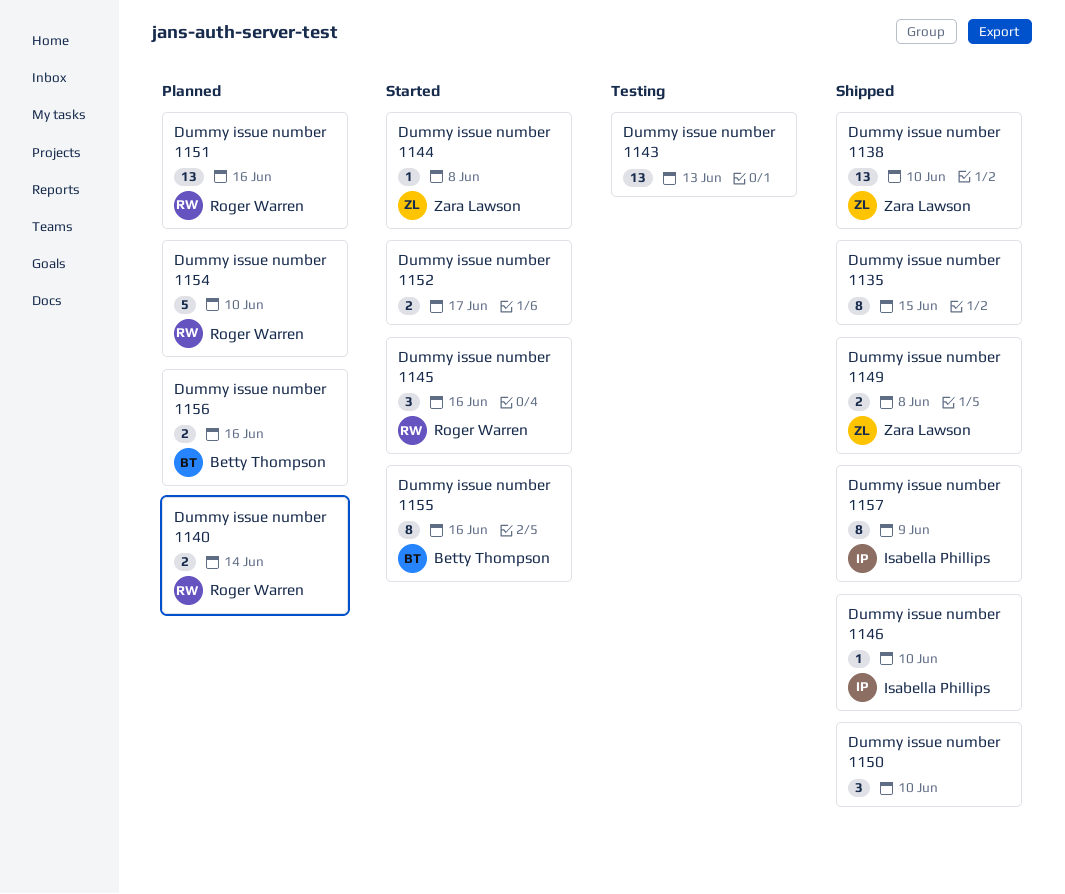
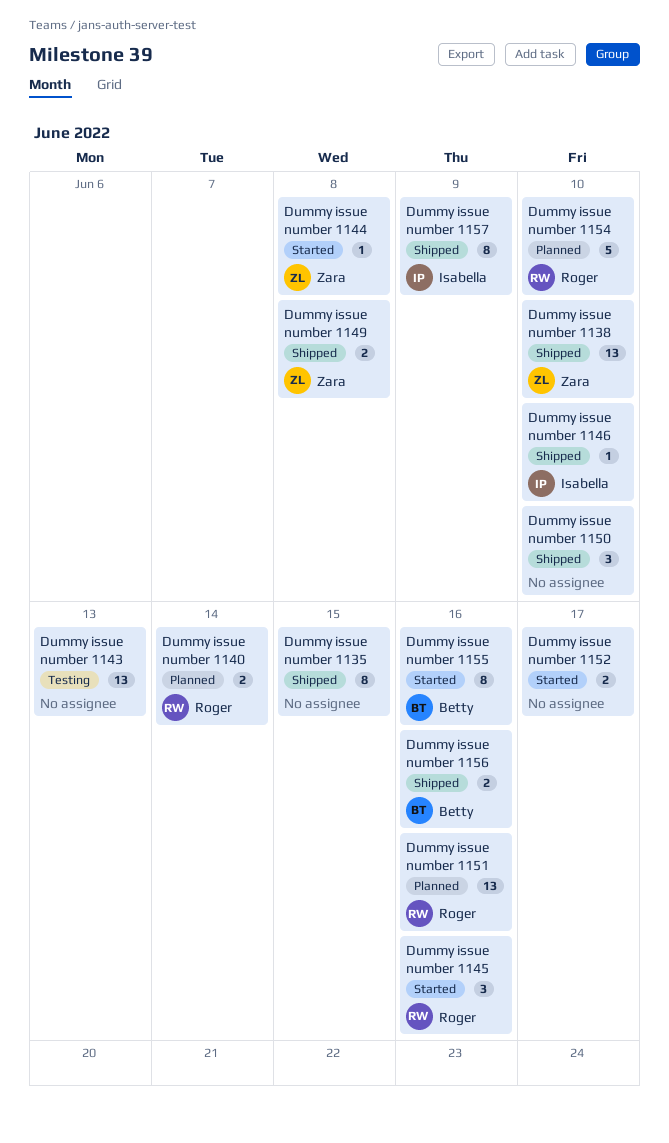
Dummy issue number 1156, status: Planned -> Shipped

